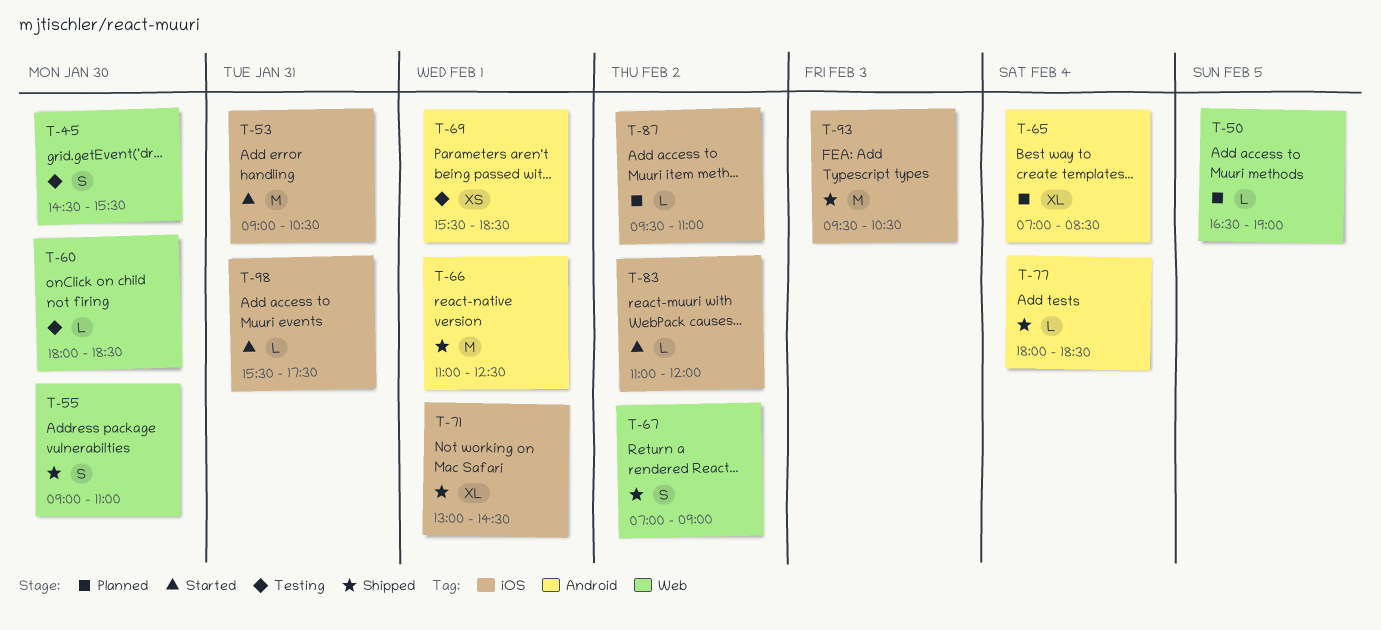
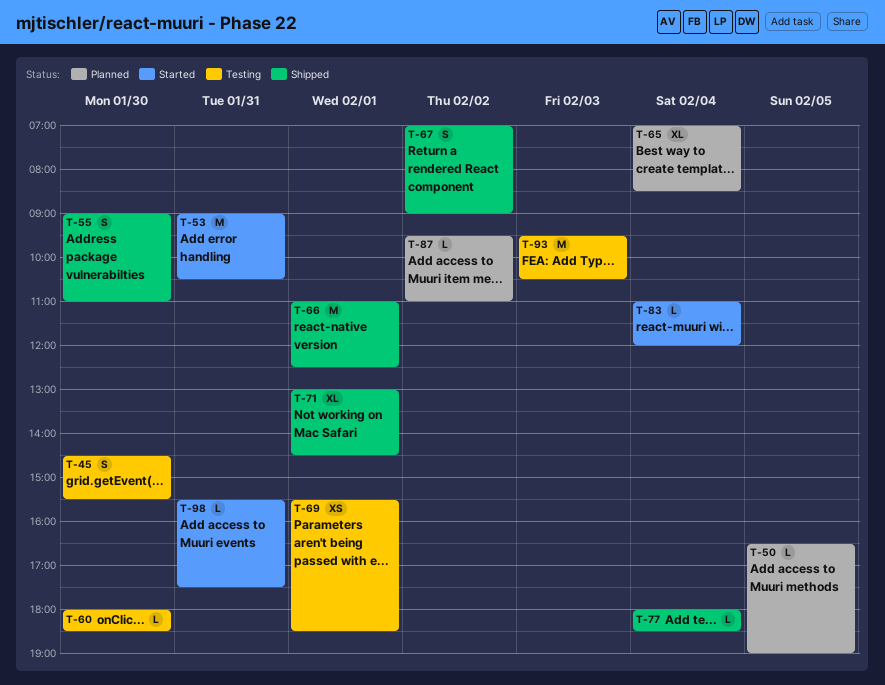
T-83, day: Feb 2 -> Feb 4
T-93, status: Shipped -> Testing

